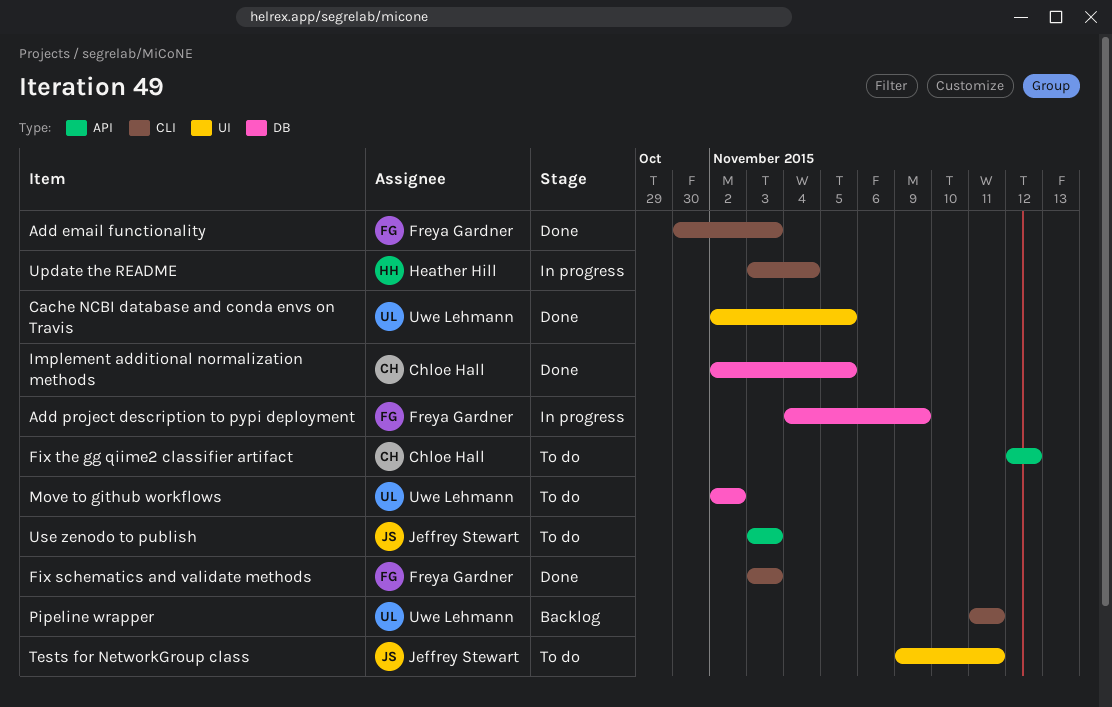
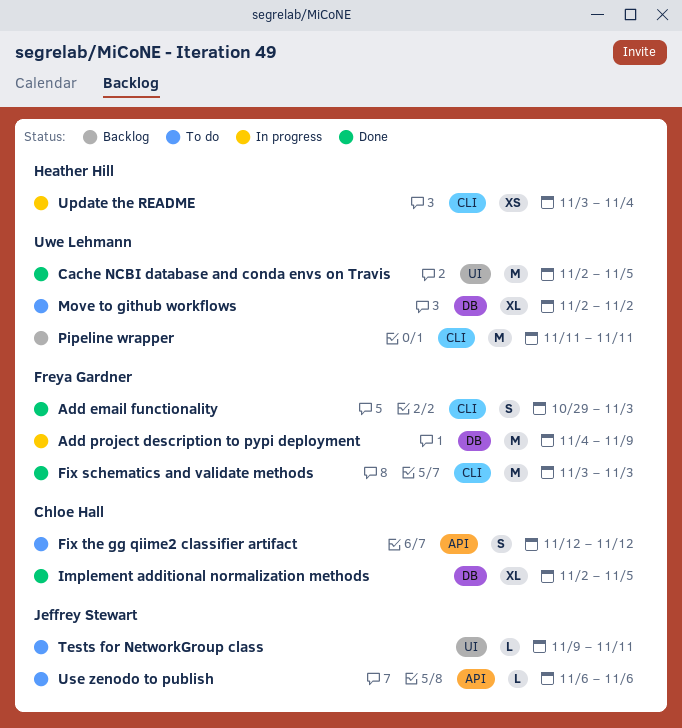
Add email functionality, start: Oct 30 -> Oct 29
Use zenodo to publish, start: Nov 3 -> Nov 6
Use zenodo to publish, due: Nov 3 -> Nov 6

